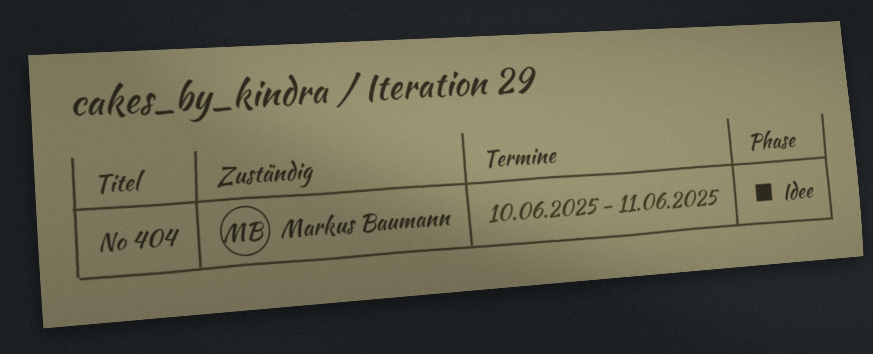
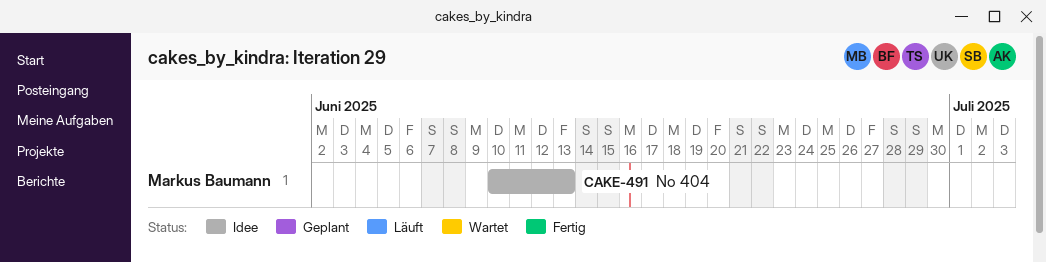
No 404, due: Jun 11 -> Jun 13

